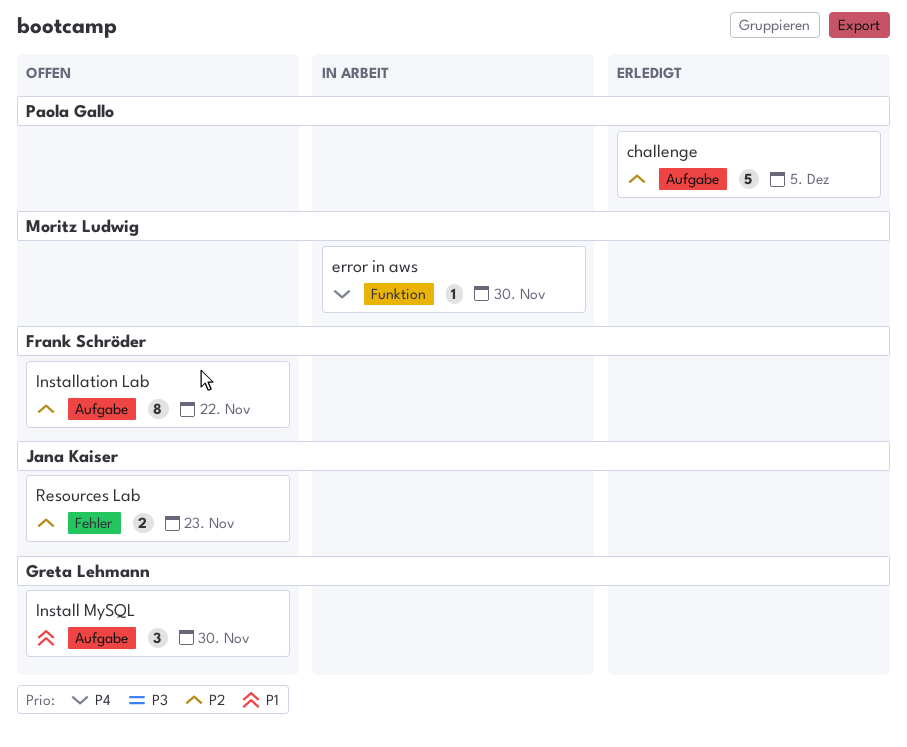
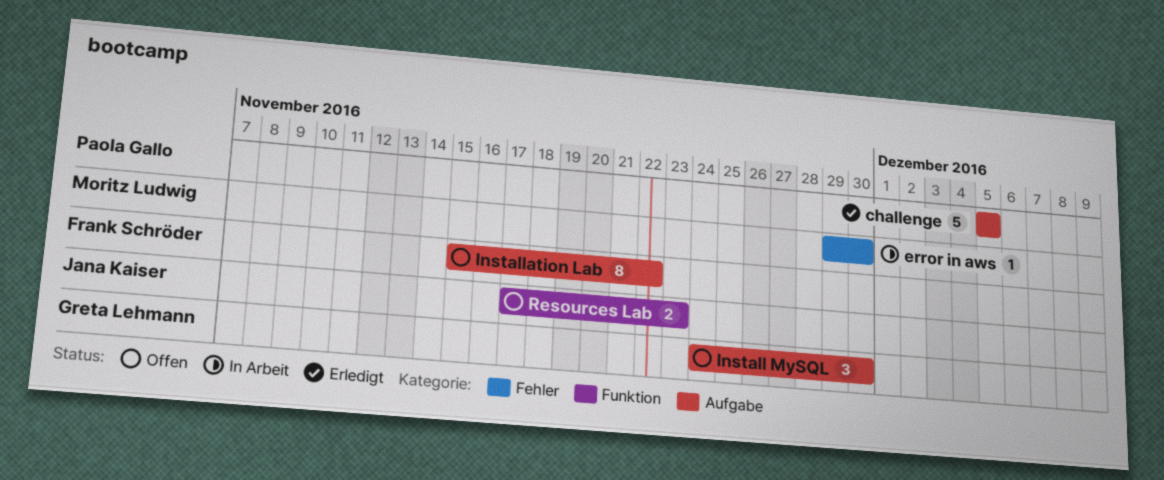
error in aws, label: Funktion -> Fehler
Resources Lab, label: Fehler -> Funktion

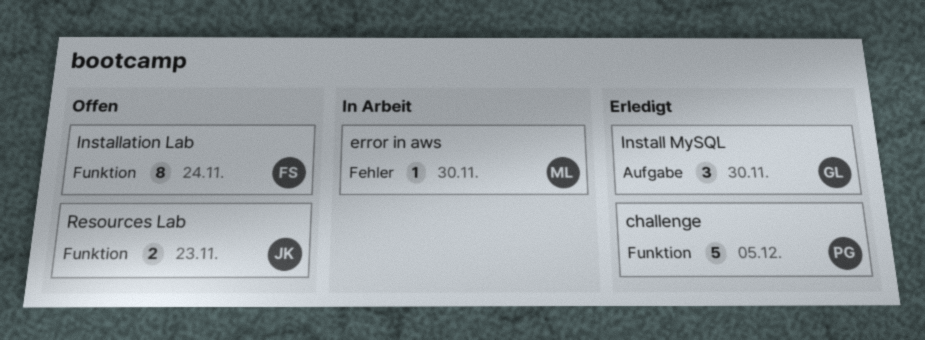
challenge, label: Aufgabe -> Funktion
Install MySQL, status: Offen -> Erledigt
Installation Lab, label: Aufgabe -> Funktion
Installation Lab, due: Nov 22 -> Nov 24

